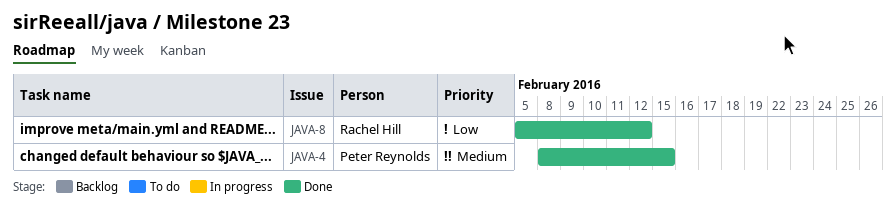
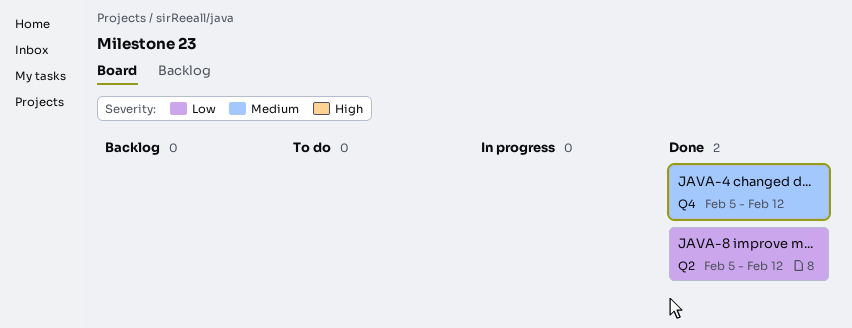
JAVA-4, start: Feb 8 -> Feb 5
JAVA-4, due: Feb 15 -> Feb 12

